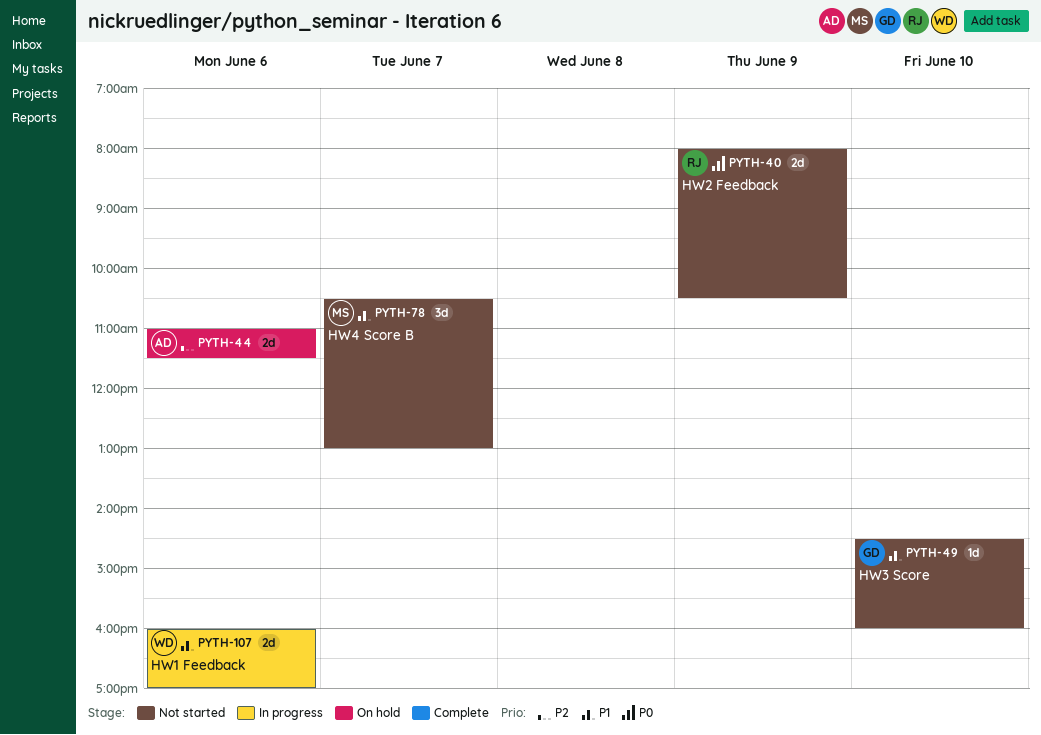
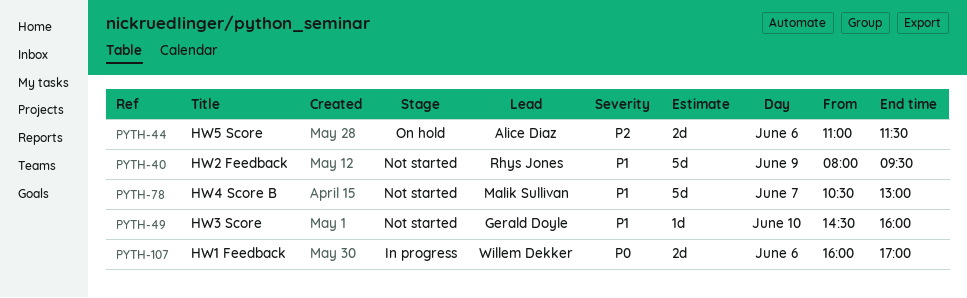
PYTH-40, priority: P0 -> P1
PYTH-40, estimate: 2d -> 5d
PYTH-40, ends: 10:30 -> 09:30
PYTH-78, estimate: 3d -> 5d
PYTH-107, priority: P1 -> P0

